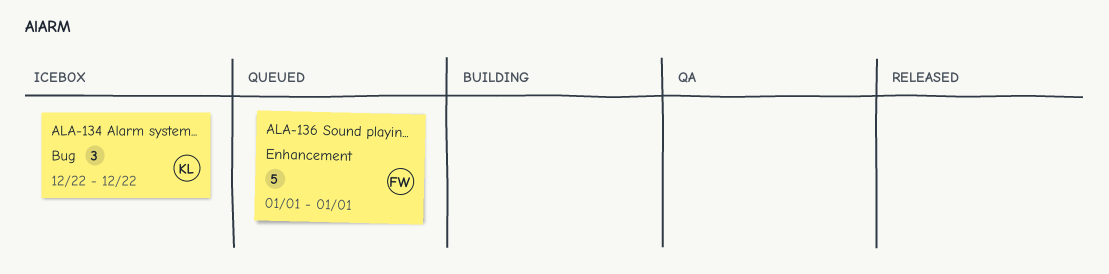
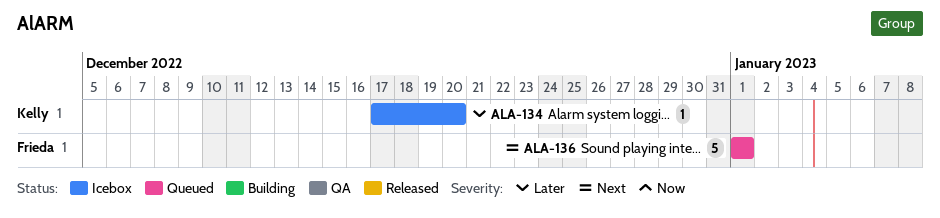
ALA-134, estimate: 3 -> 1
ALA-134, start: Dec 22 -> Dec 17
ALA-134, due: Dec 22 -> Dec 20

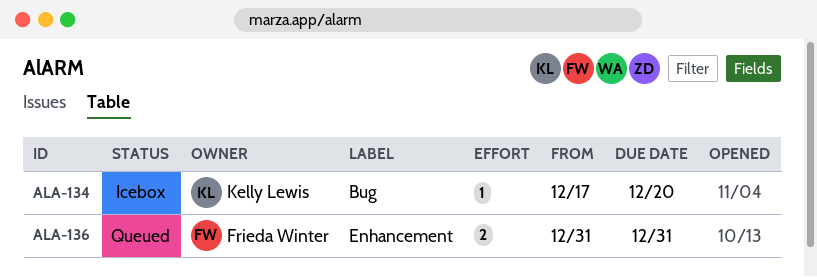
ALA-136, estimate: 5 -> 2
ALA-136, start: Jan 1 -> Dec 31
ALA-136, due: Jan 1 -> Dec 31

